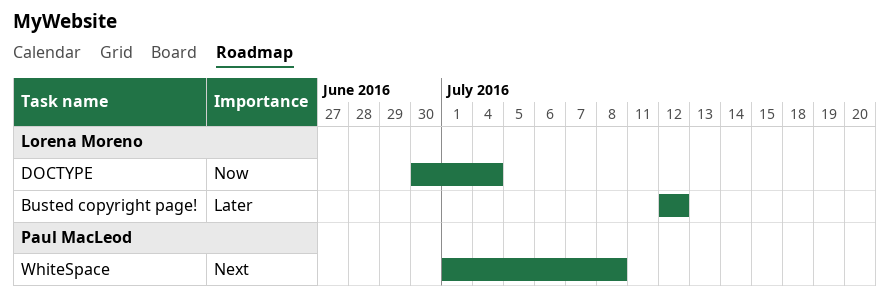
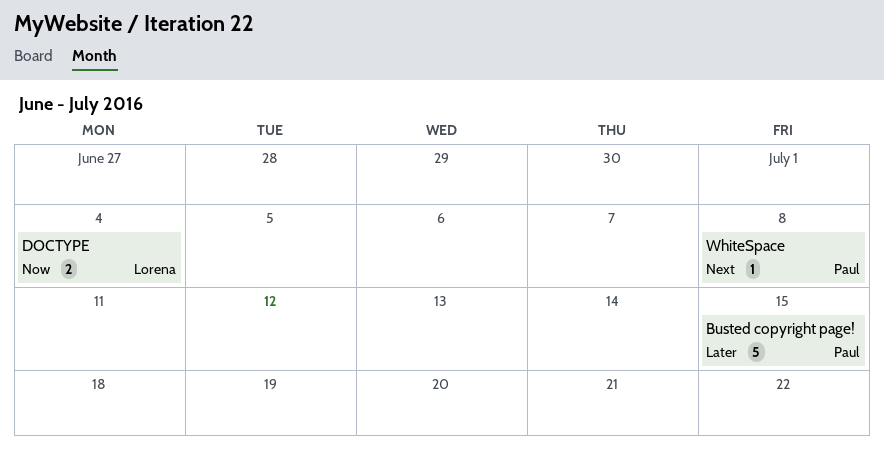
Busted copyright page!, owner: Lorena Moreno -> Paul MacLeod
Busted copyright page!, due: Jul 12 -> Jul 15

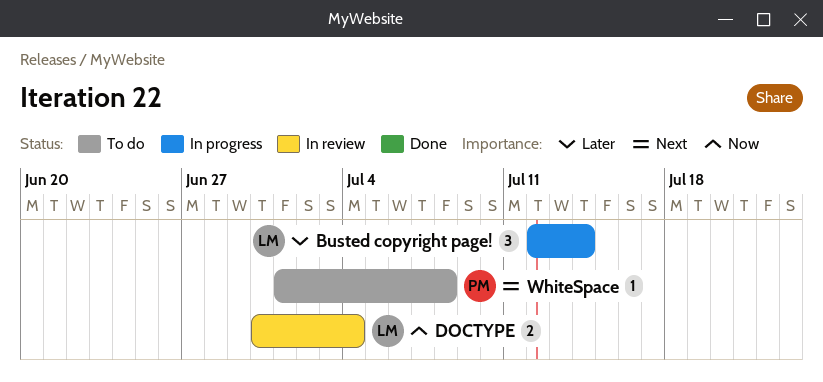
Busted copyright page!, owner: Paul -> Lorena
Busted copyright page!, estimate: 5 -> 3
Busted copyright page!, due: Jul 15 -> Jul 14

